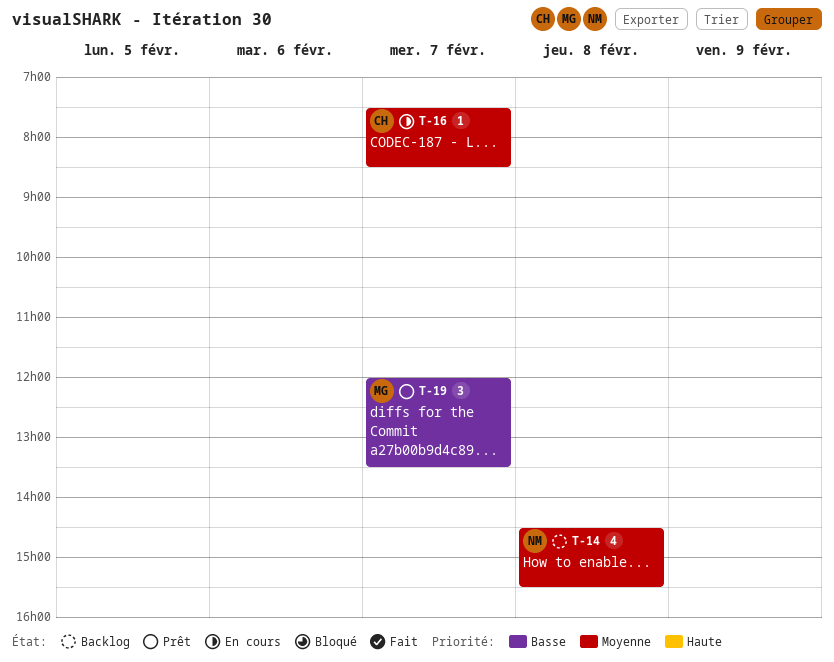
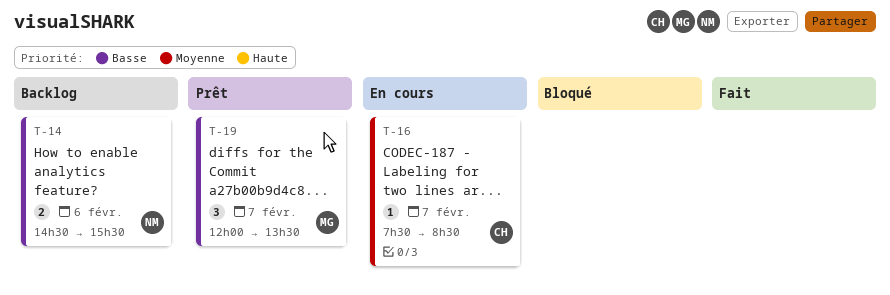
T-14, priority: Moyenne -> Basse
T-14, estimate: 4 -> 2
T-14, day: Feb 8 -> Feb 6

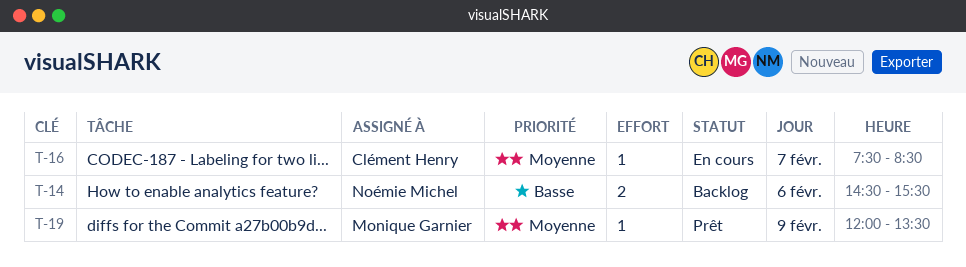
T-19, priority: Basse -> Moyenne
T-19, estimate: 3 -> 1
T-19, day: Feb 7 -> Feb 9

